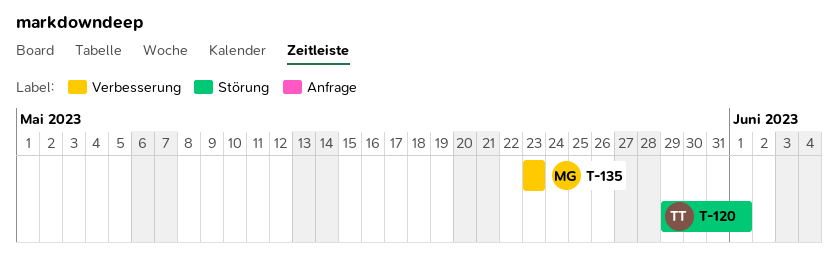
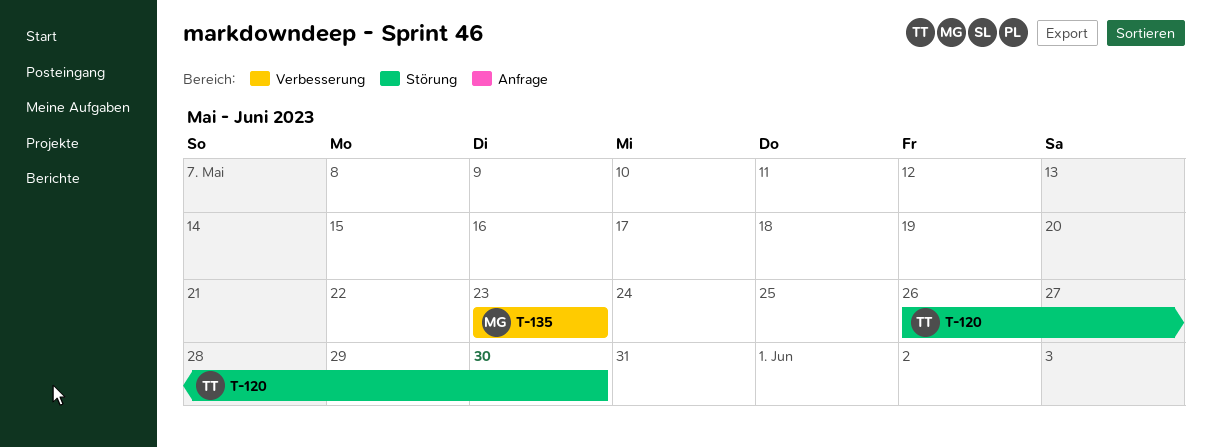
T-120, start: May 29 -> May 26
T-120, due: Jun 1 -> May 30

